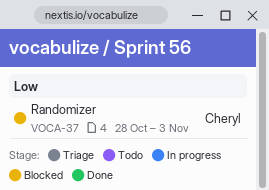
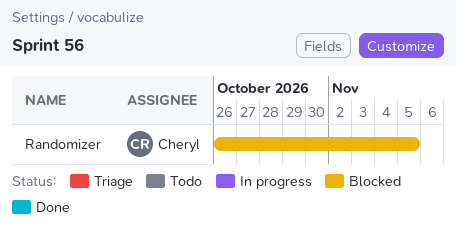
Randomizer, start: Oct 28 -> Oct 26
Randomizer, due: Nov 3 -> Nov 5

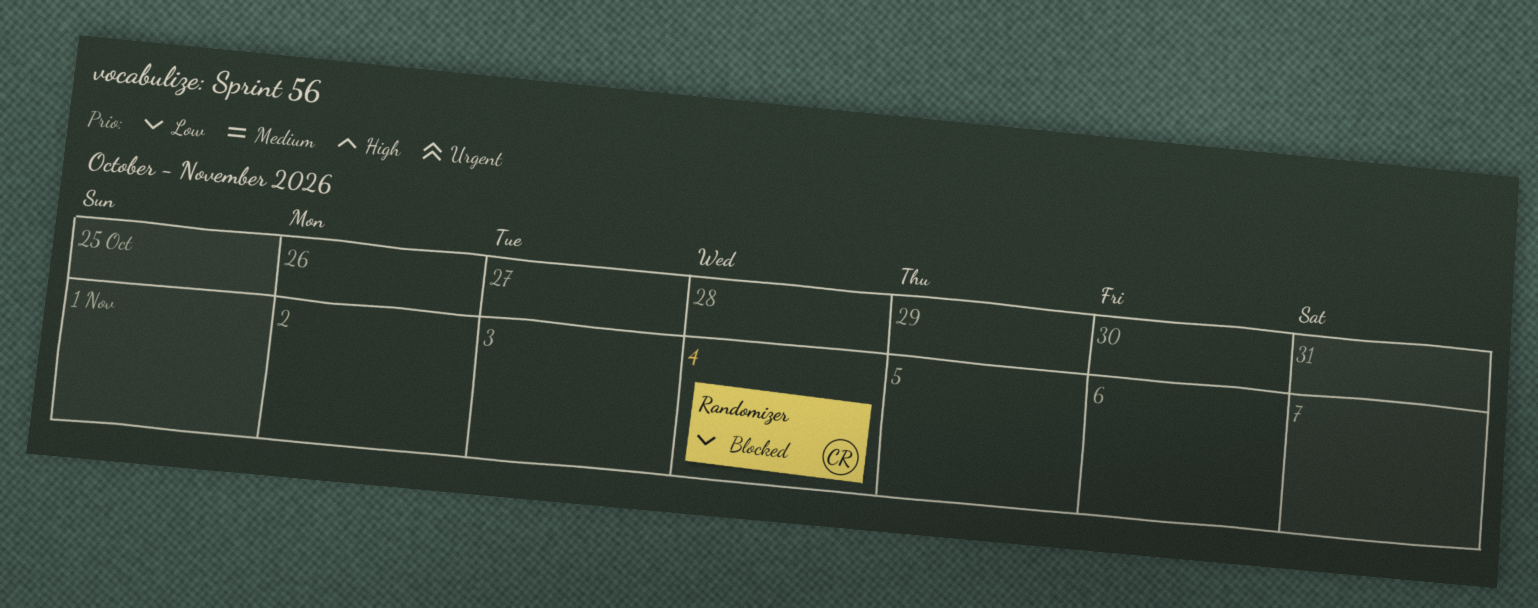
Randomizer, due: Nov 5 -> Nov 4

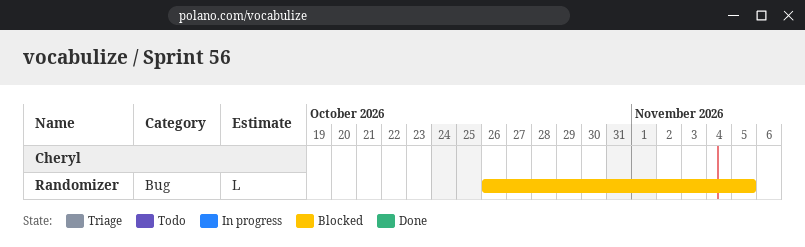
Randomizer, due: Nov 4 -> Nov 5

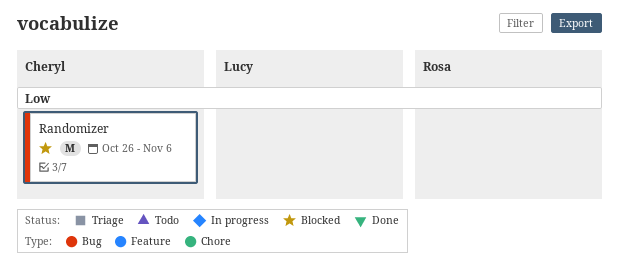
Randomizer, estimate: L -> M
Randomizer, due: Nov 5 -> Nov 6

